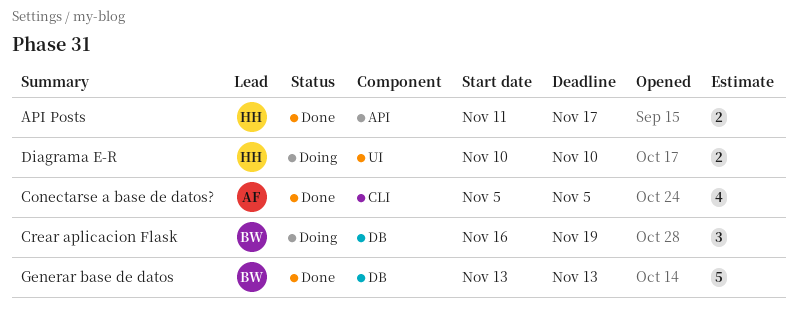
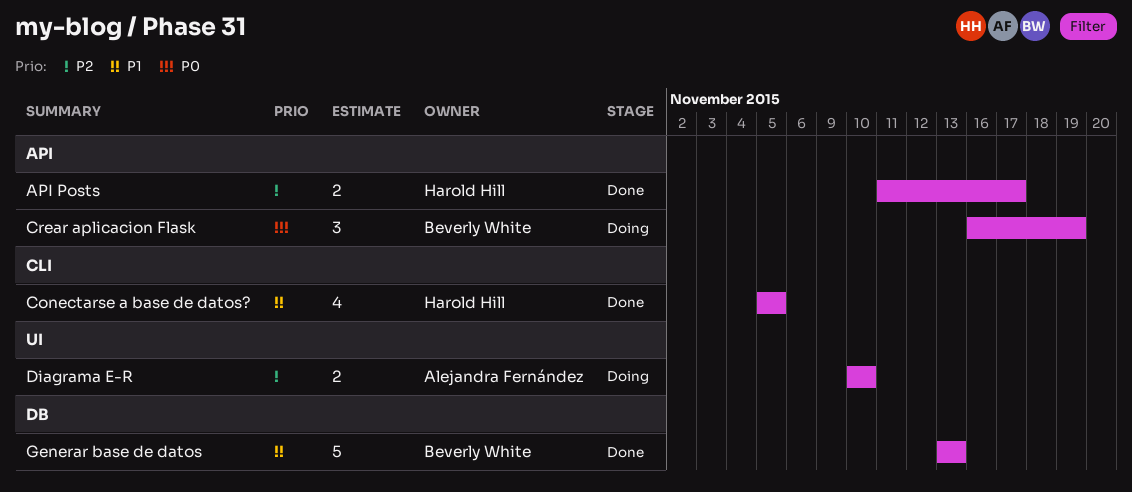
Conectarse a base de datos?, owner: Alejandra Fernández -> Harold Hill
Crear aplicacion Flask, label: DB -> API
Diagrama E-R, owner: Harold Hill -> Alejandra Fernández

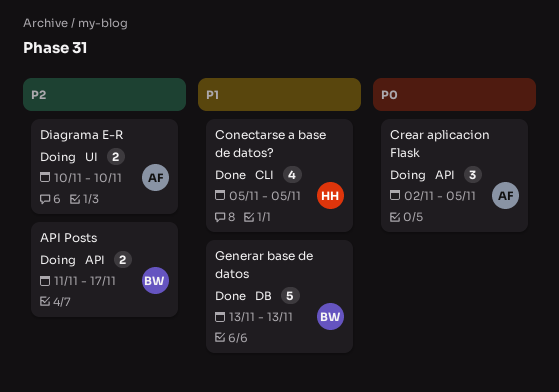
API Posts, status: Done -> Doing
API Posts, owner: Harold Hill -> Beverly White
Crear aplicacion Flask, owner: Beverly White -> Alejandra Fernández
Crear aplicacion Flask, start: Nov 16 -> Nov 2
Crear aplicacion Flask, due: Nov 19 -> Nov 5

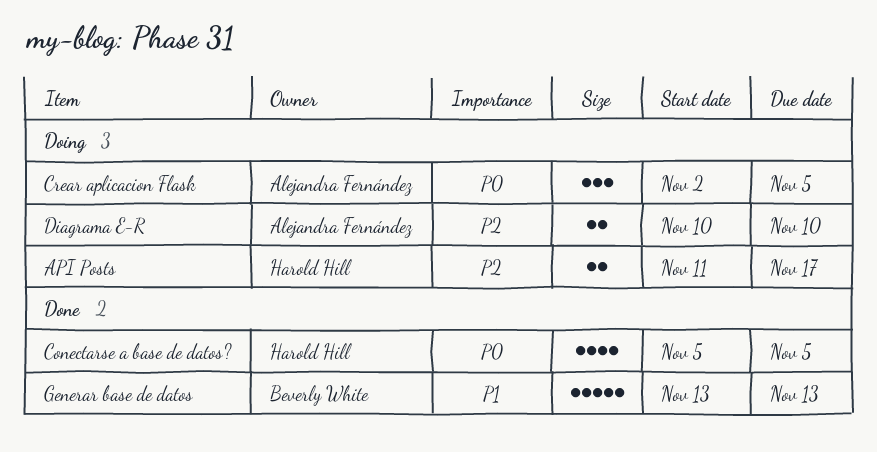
API Posts, owner: Beverly White -> Harold Hill
Conectarse a base de datos?, priority: P1 -> P0

